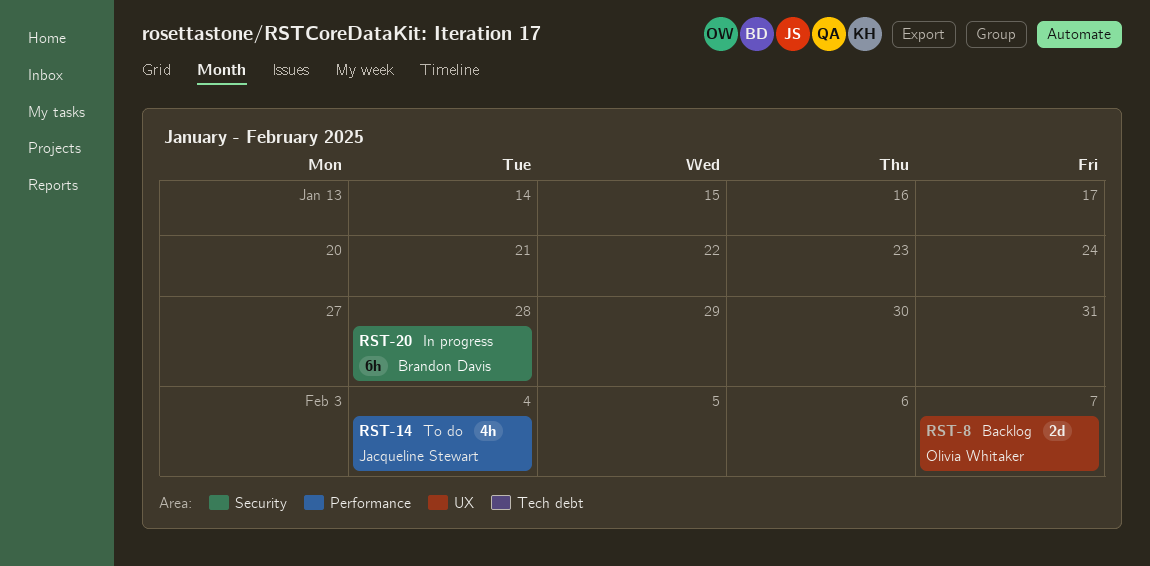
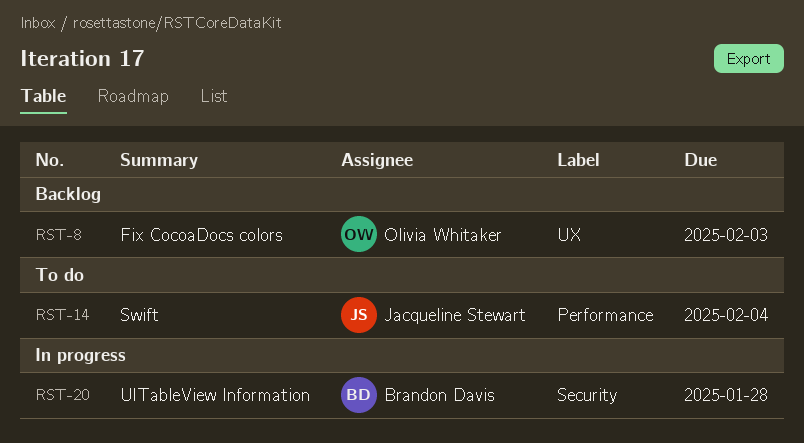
RST-8, due: Feb 7 -> Feb 3

